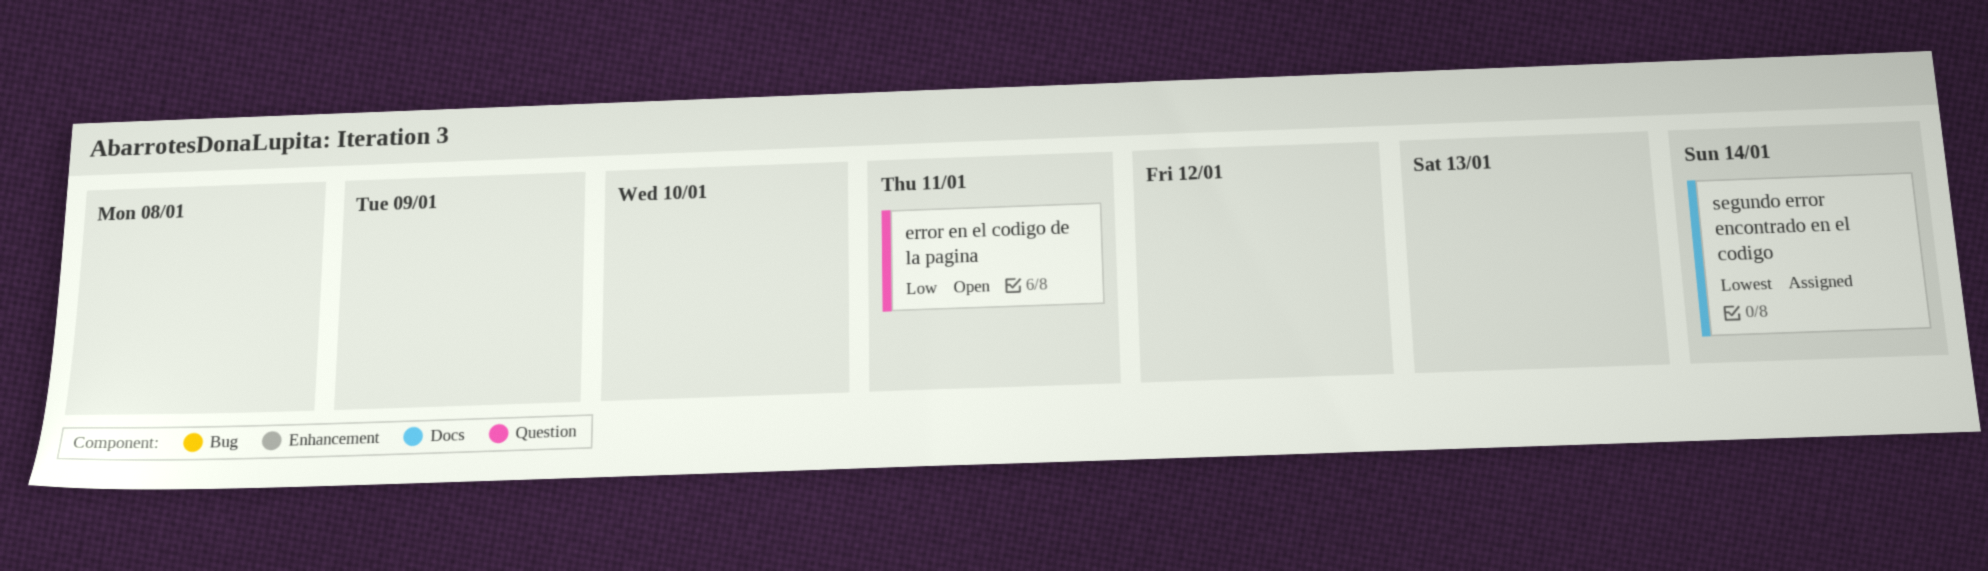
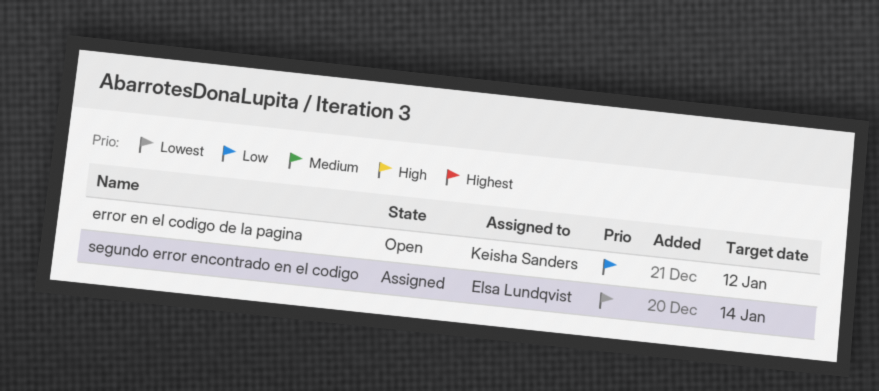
error en el codigo de la pagina, due: Jan 11 -> Jan 12

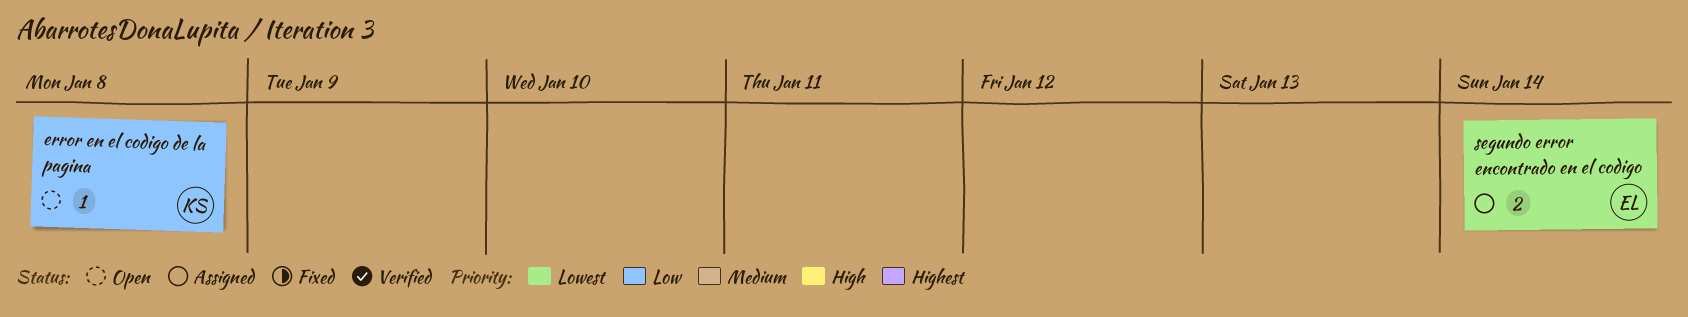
error en el codigo de la pagina, due: Jan 12 -> Jan 8

